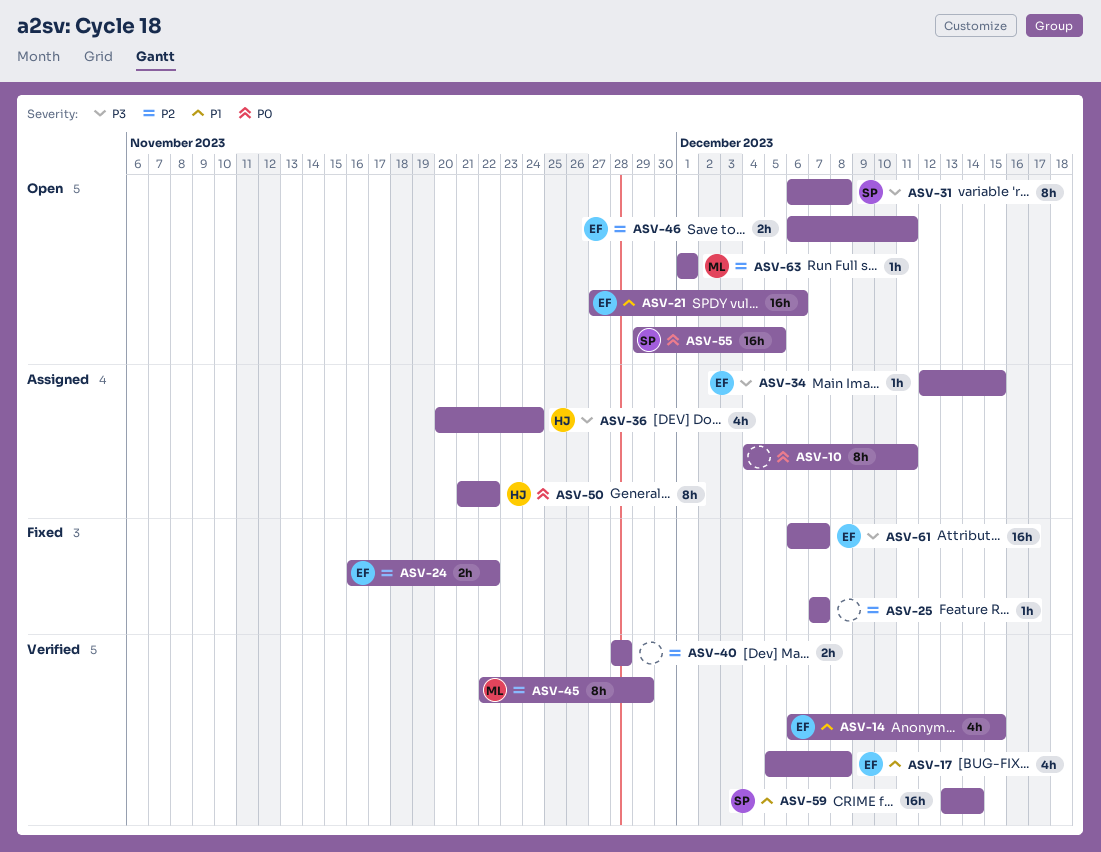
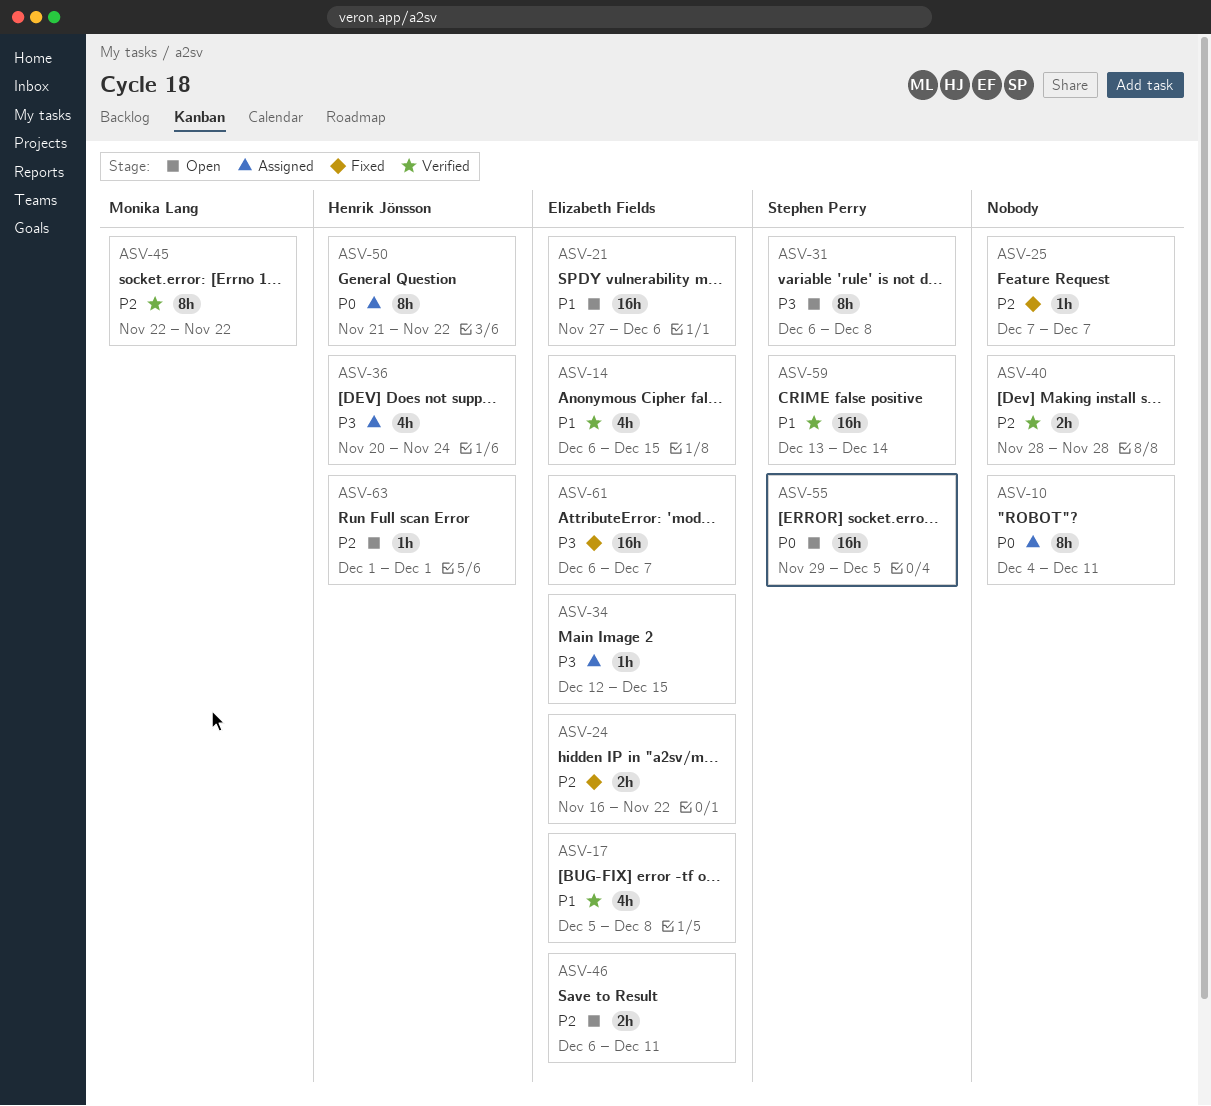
ASV-45, due: Nov 29 -> Nov 22
ASV-63, owner: Monika Lang -> Henrik Jönsson

